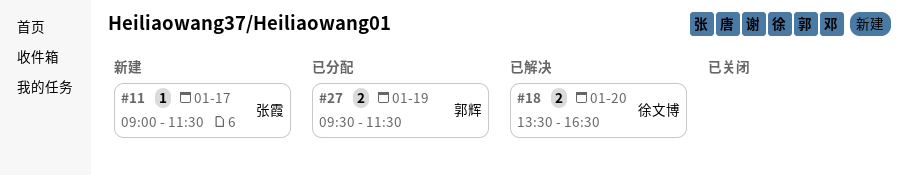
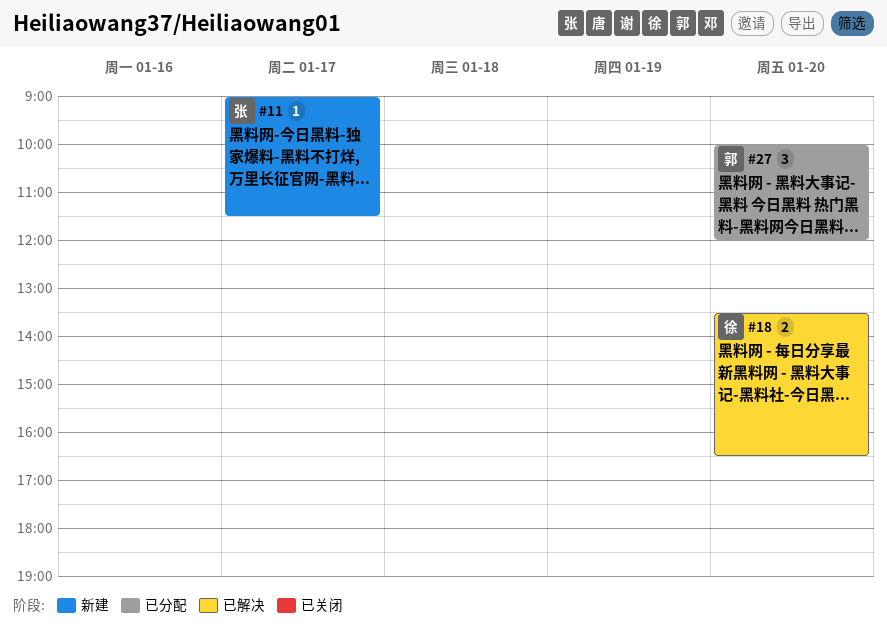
#27, estimate: 2 -> 3
#27, day: Jan 19 -> Jan 20
#27, begins: 09:30 -> 10:00
#27, ends: 11:30 -> 12:00

